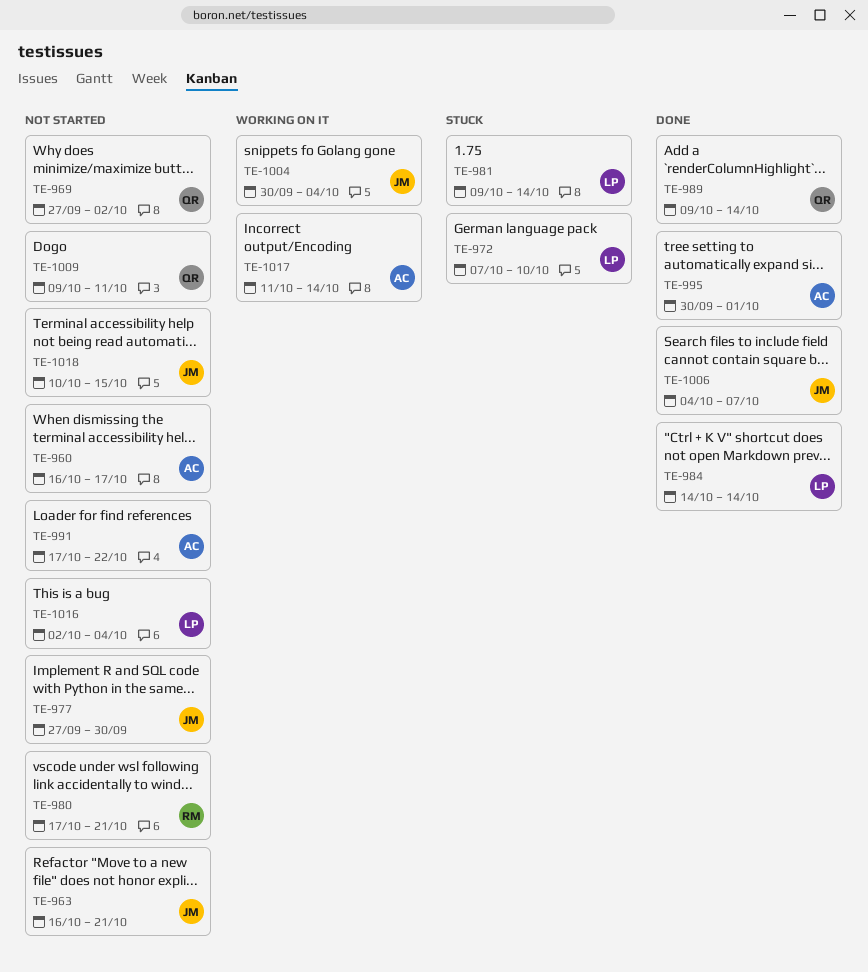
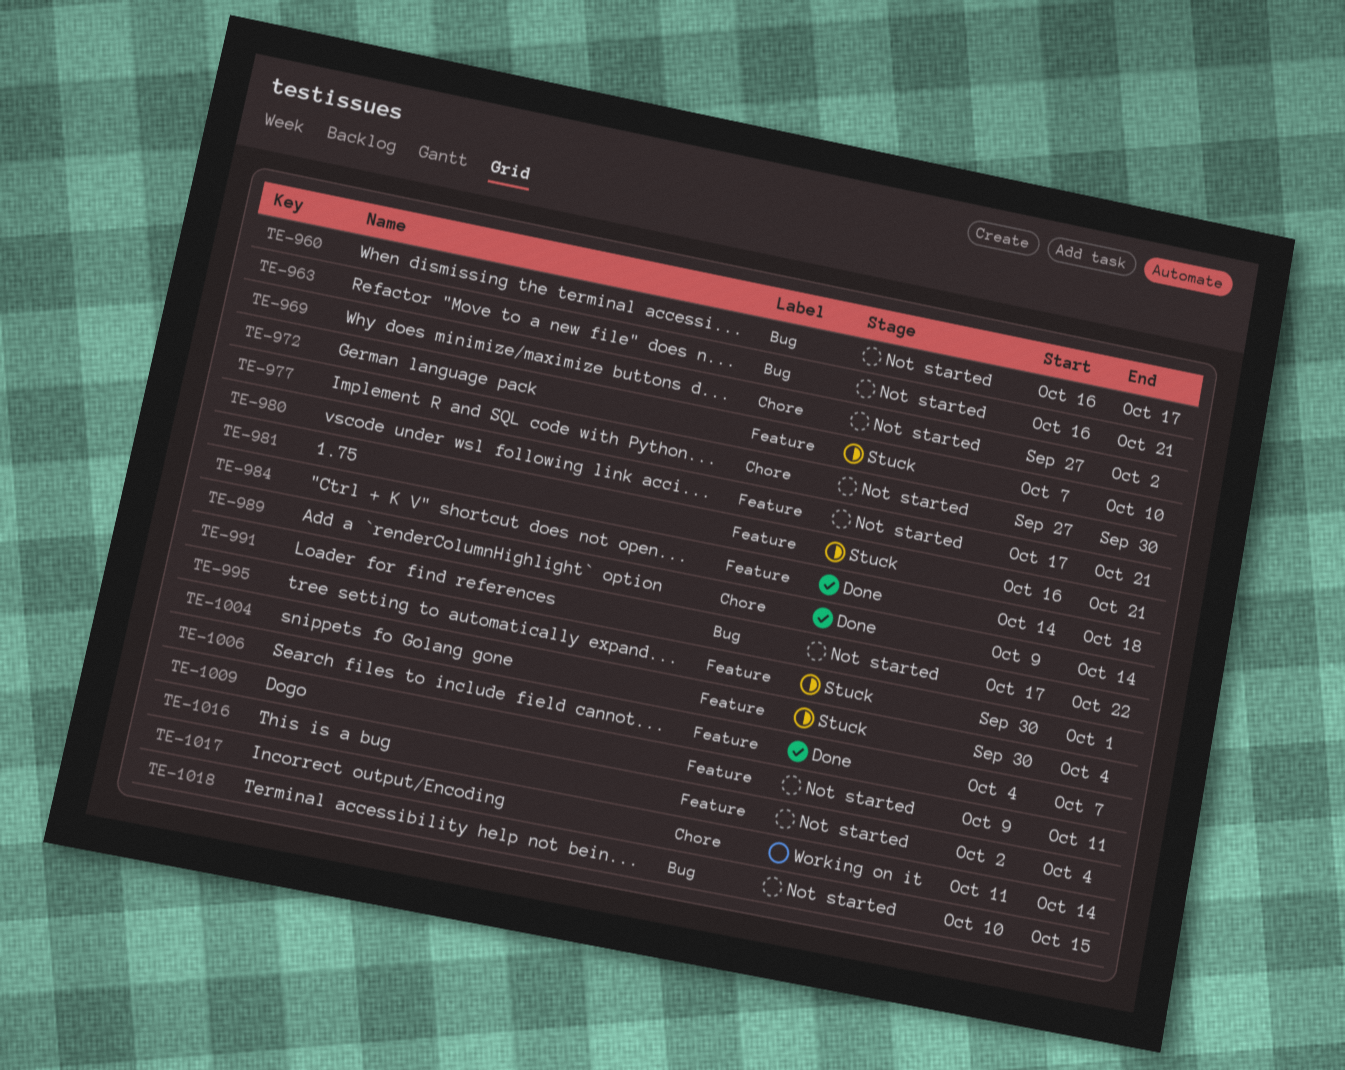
TE-981, start: Oct 9 -> Oct 16
TE-981, due: Oct 14 -> Oct 21
TE-984, due: Oct 14 -> Oct 18
TE-995, status: Done -> Stuck
TE-1004, status: Working on it -> Stuck

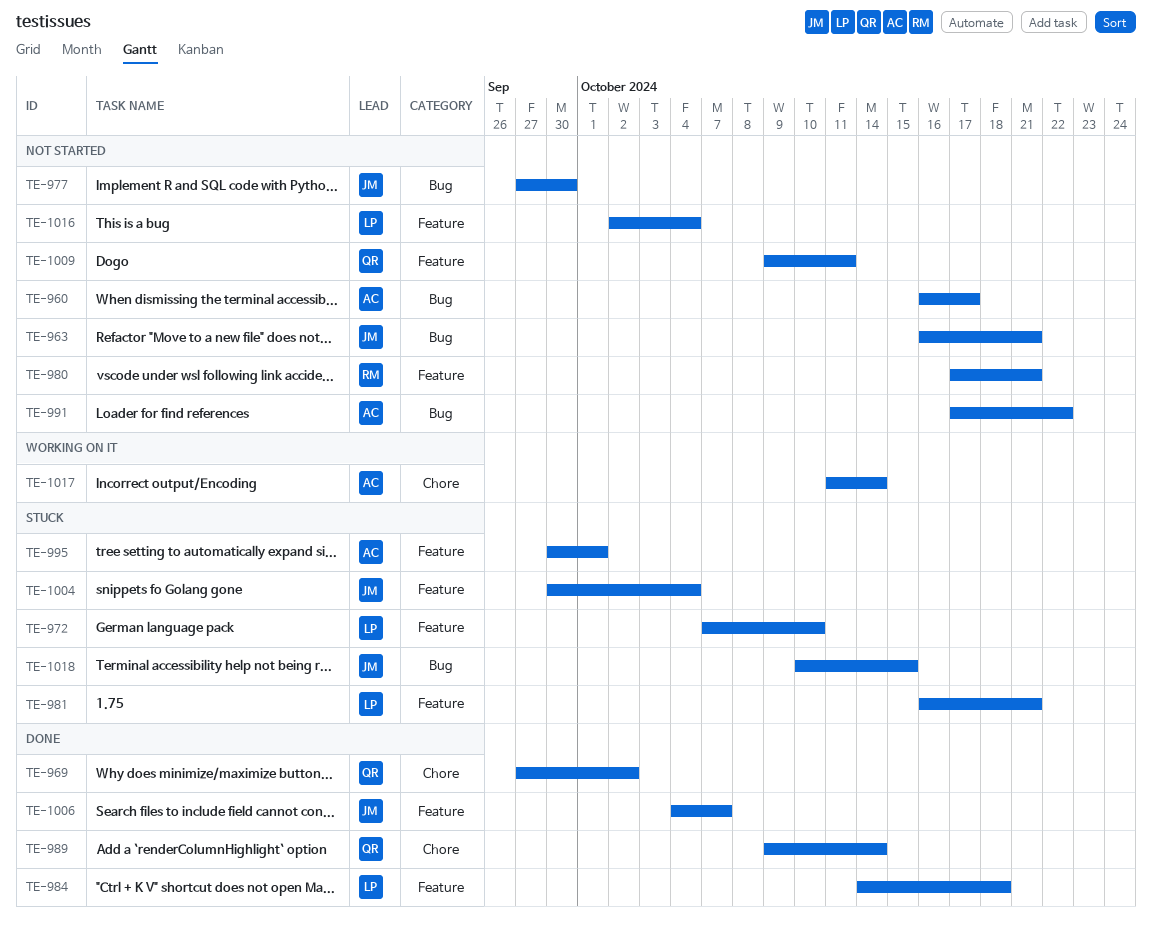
TE-969, status: Not started -> Done
TE-977, label: Chore -> Bug
TE-1018, status: Not started -> Stuck

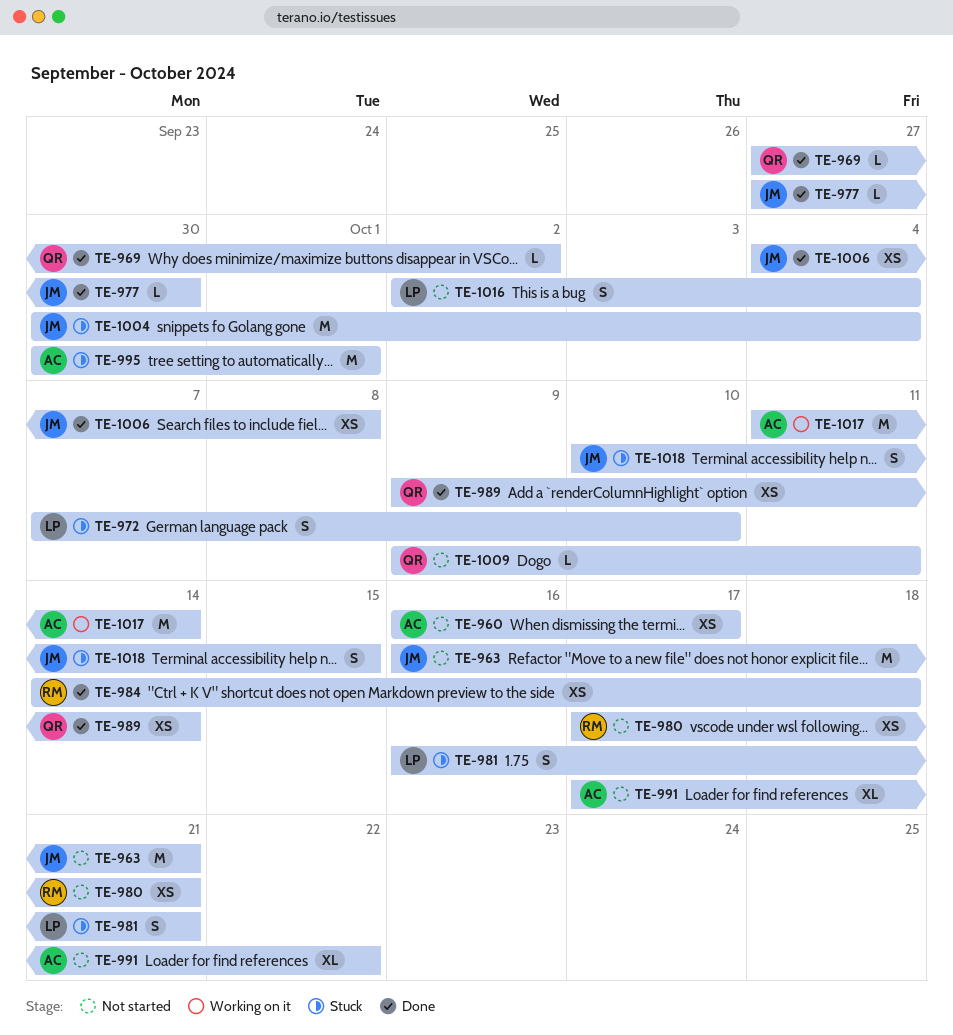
TE-977, status: Not started -> Done
TE-984, owner: LP -> RM
TE-1006, due: Oct 7 -> Oct 8

